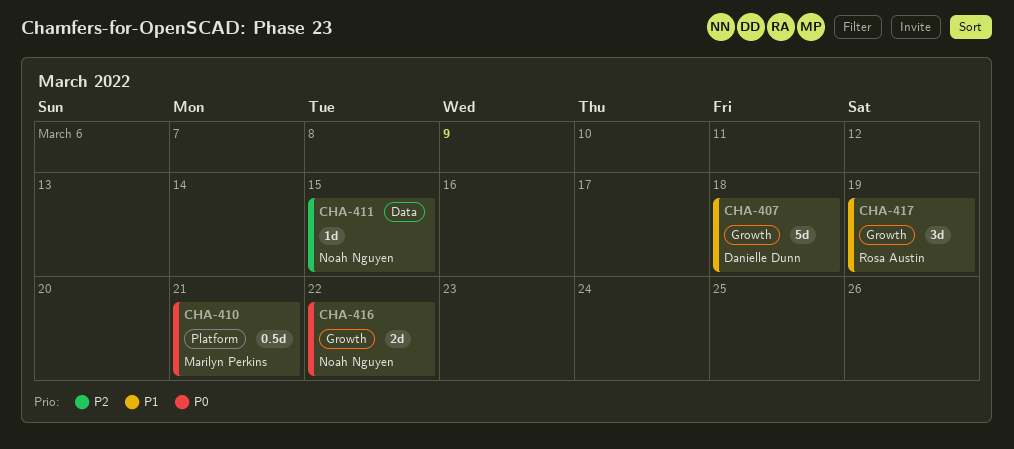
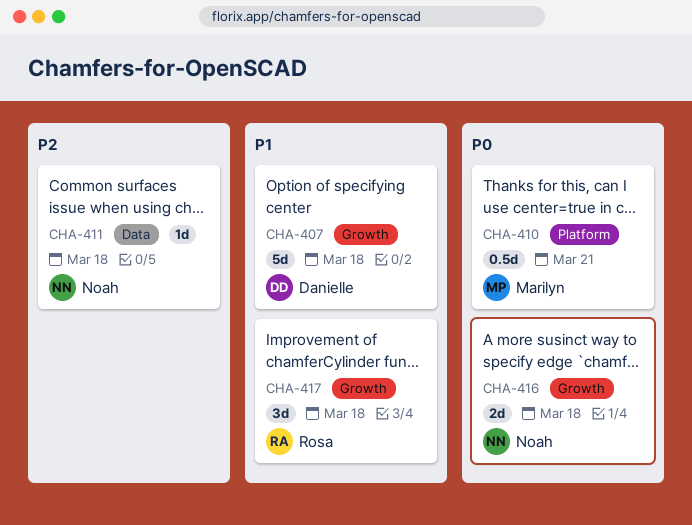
CHA-411, due: Mar 15 -> Mar 18
CHA-416, due: Mar 22 -> Mar 18
CHA-417, due: Mar 19 -> Mar 18

